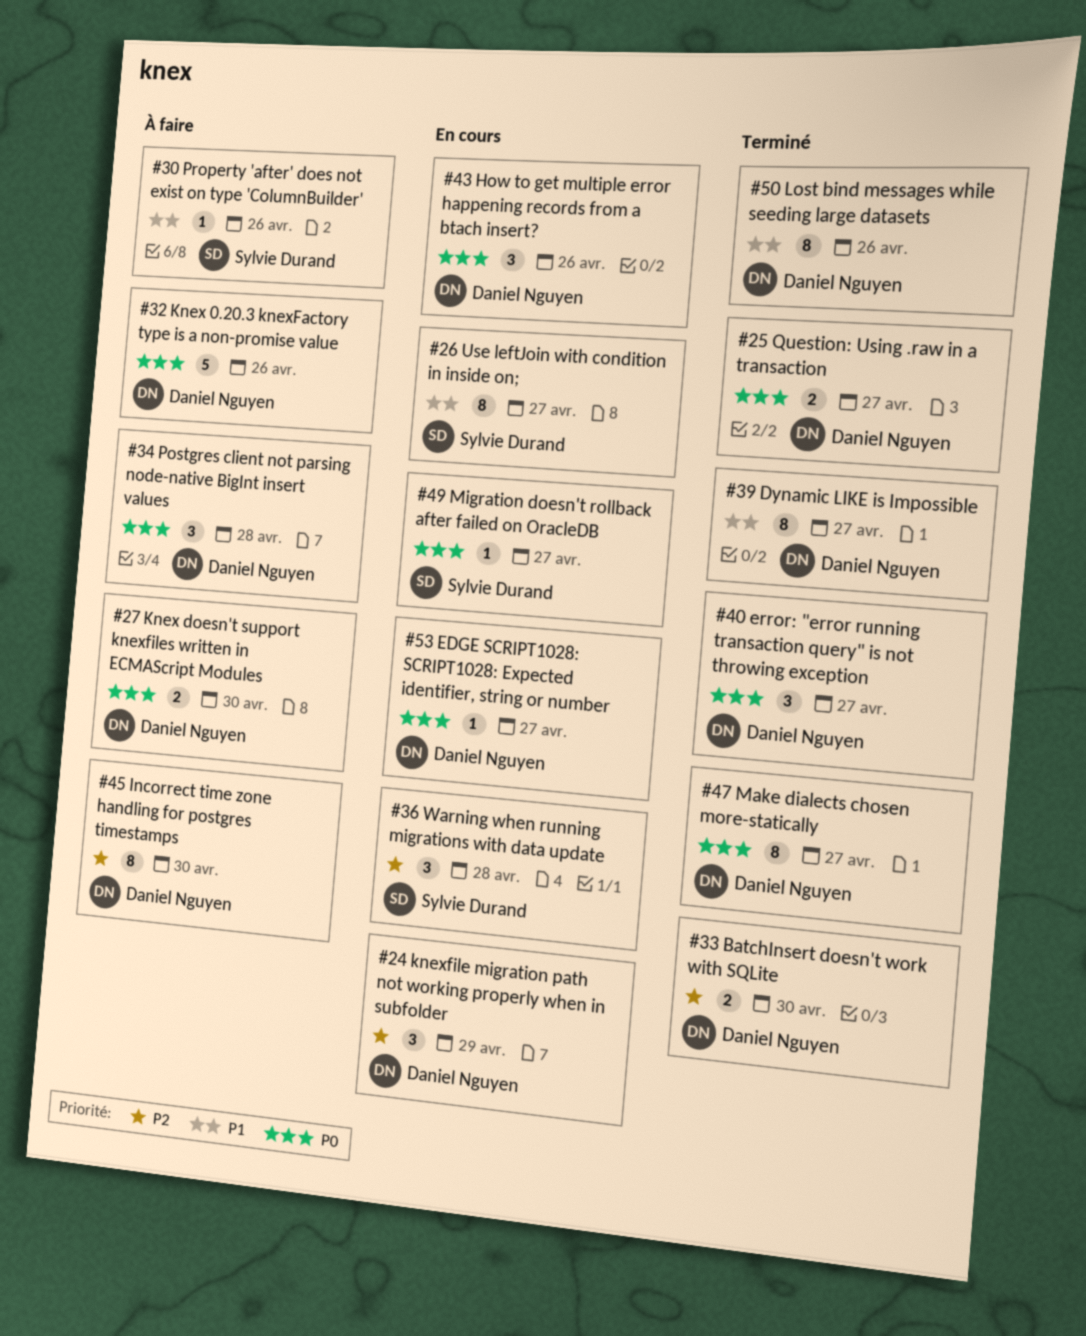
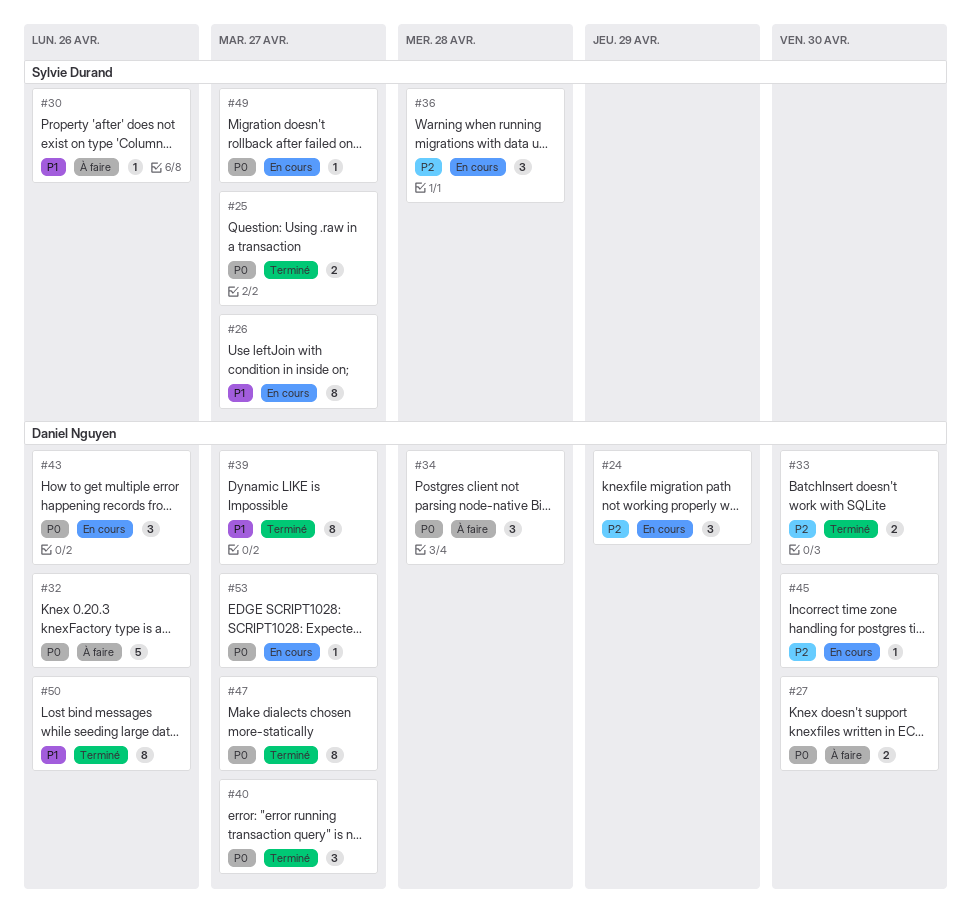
#25, owner: Daniel Nguyen -> Sylvie Durand
#45, status: À faire -> En cours
#45, estimate: 8 -> 1

